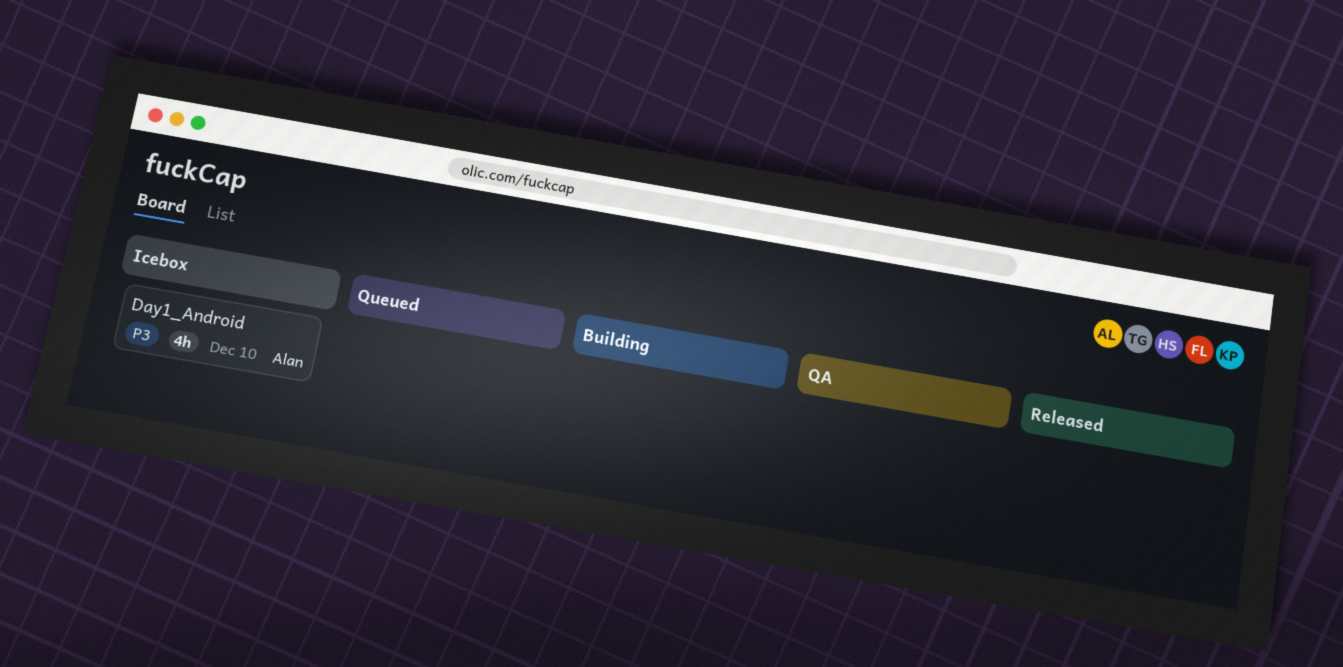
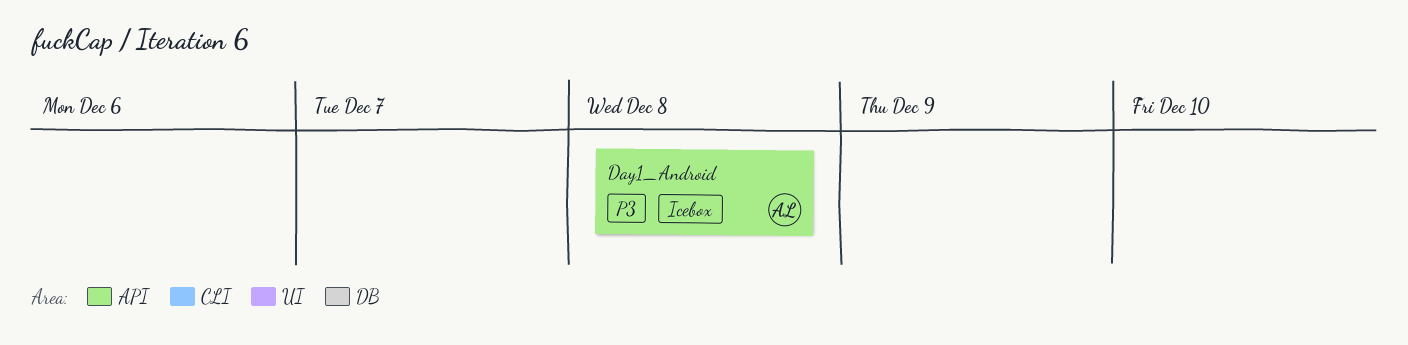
Day1_Android, due: Dec 10 -> Dec 8

